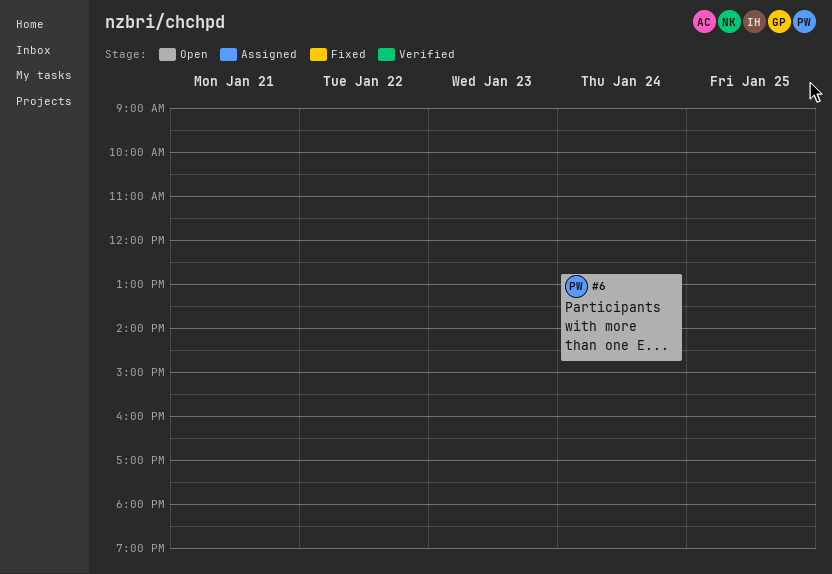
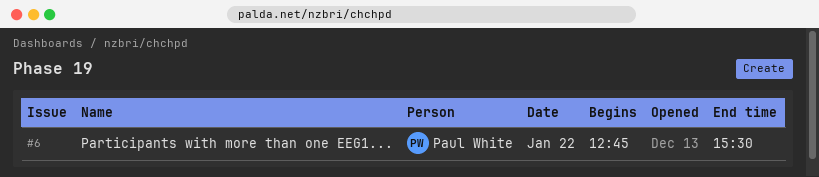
#6, day: Jan 24 -> Jan 22
#6, ends: 14:45 -> 15:30

